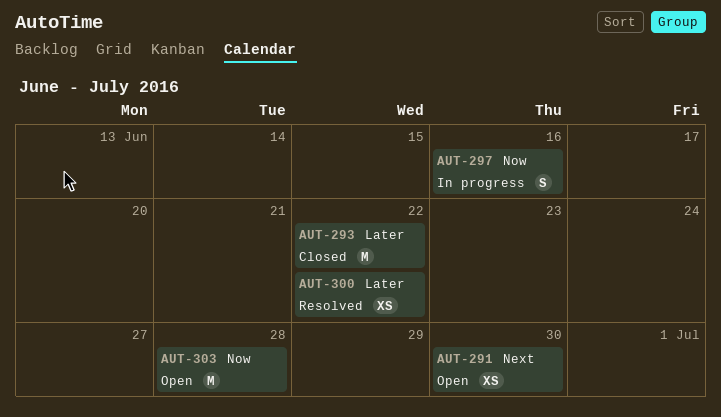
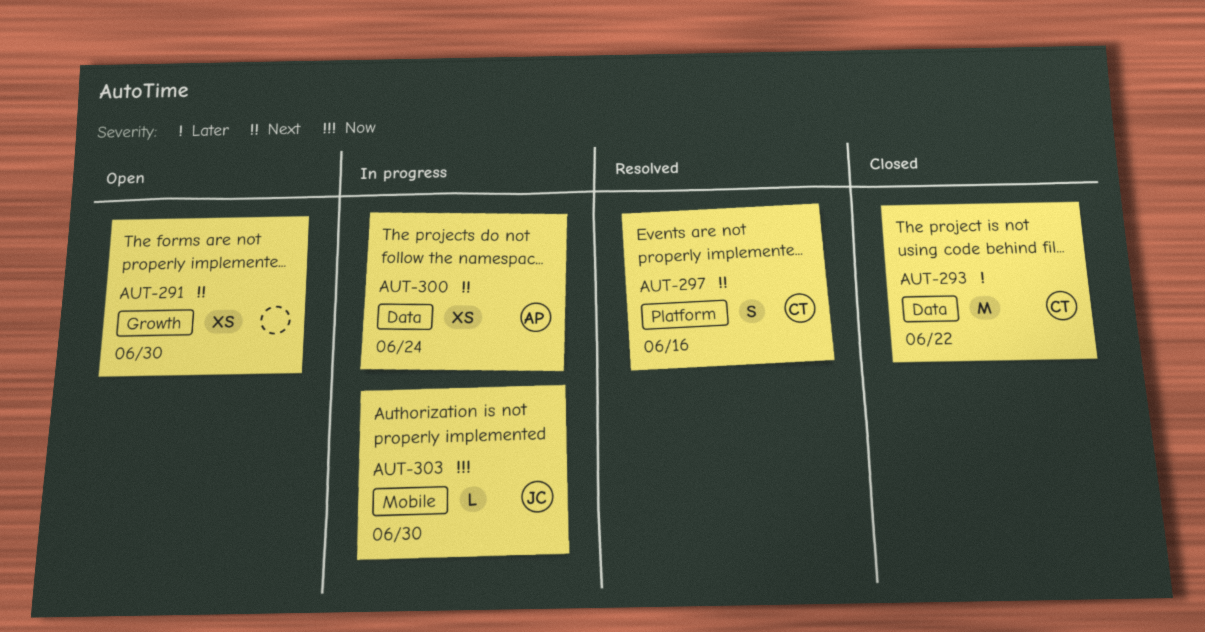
AUT-297, status: In progress -> Resolved
AUT-297, priority: Now -> Next
AUT-300, status: Resolved -> In progress
AUT-300, priority: Later -> Next
AUT-300, due: Jun 22 -> Jun 24
AUT-303, status: Open -> In progress
AUT-303, estimate: M -> L
AUT-303, due: Jun 28 -> Jun 30

